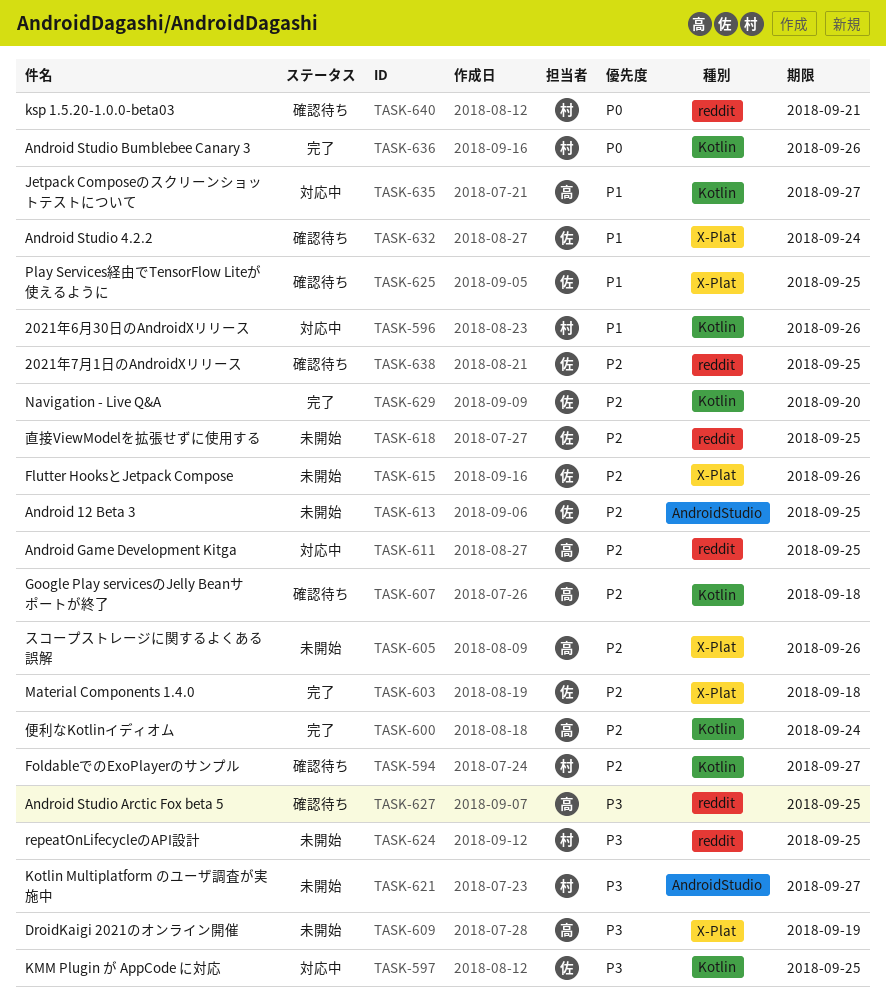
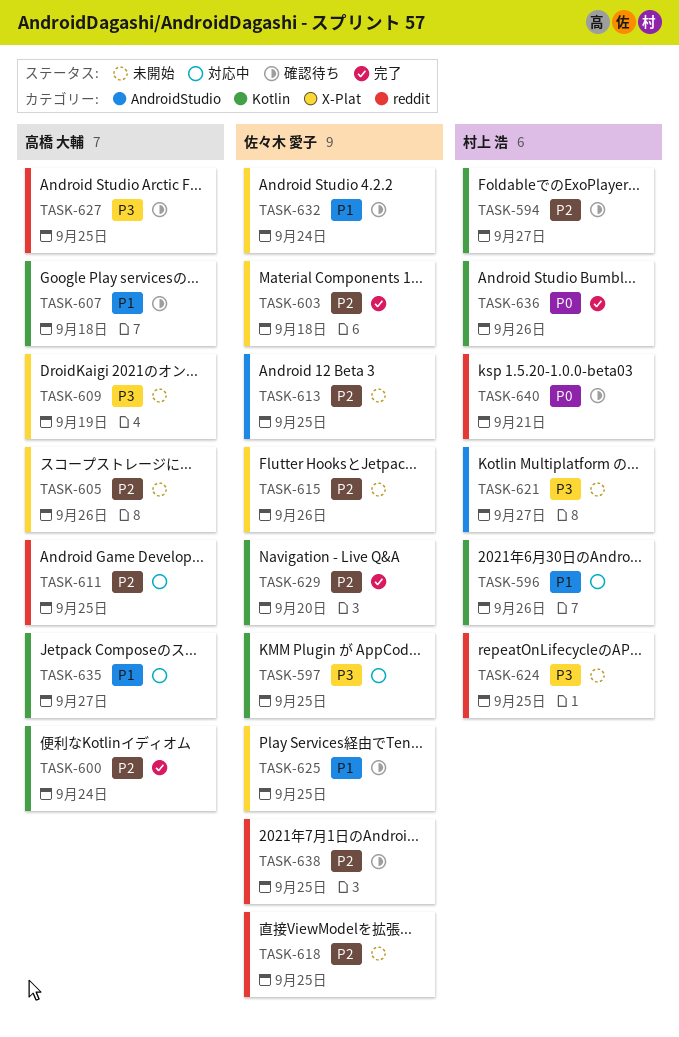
TASK-607, priority: P2 -> P1

